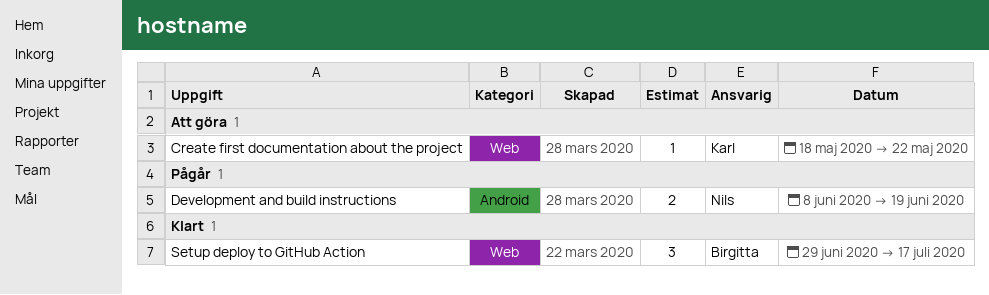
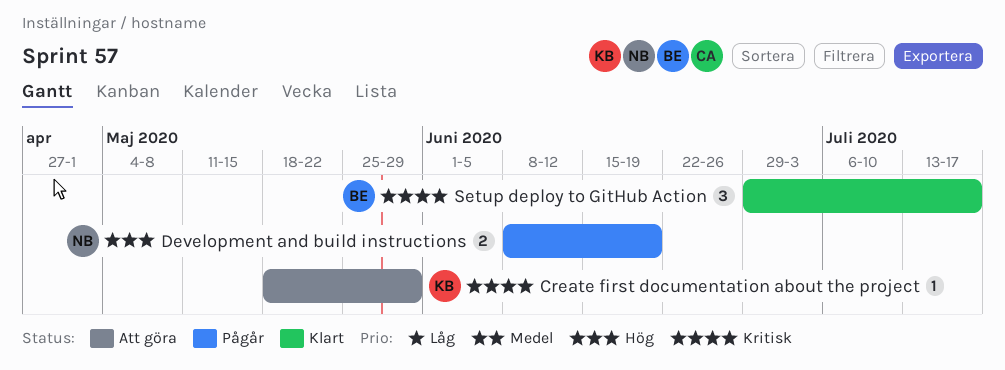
Create first documentation about the project, due: May 22 -> May 29

